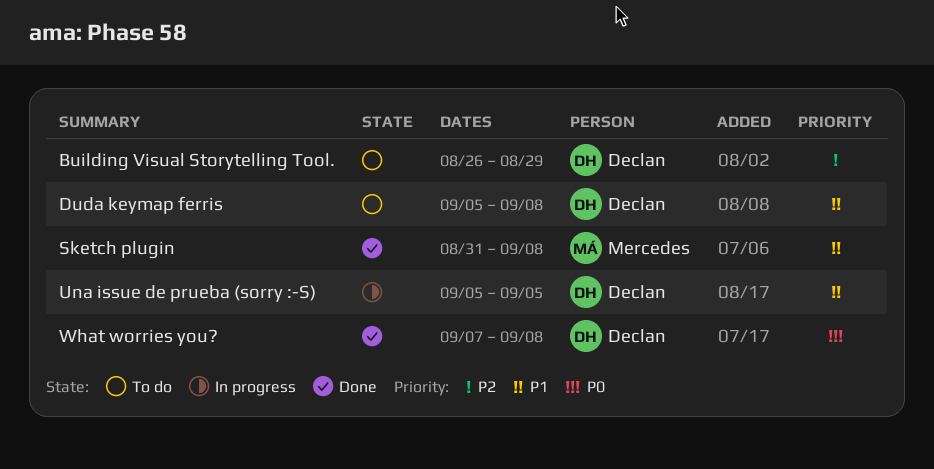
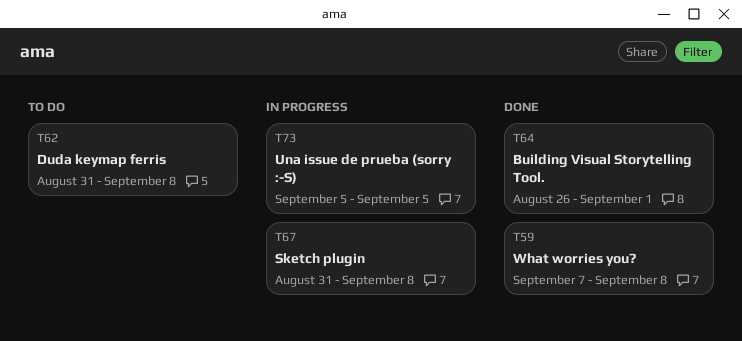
Building Visual Storytelling Tool., status: To do -> Done
Building Visual Storytelling Tool., due: Aug 29 -> Sep 1
Duda keymap ferris, start: Sep 5 -> Aug 31
Sketch plugin, status: Done -> In progress

